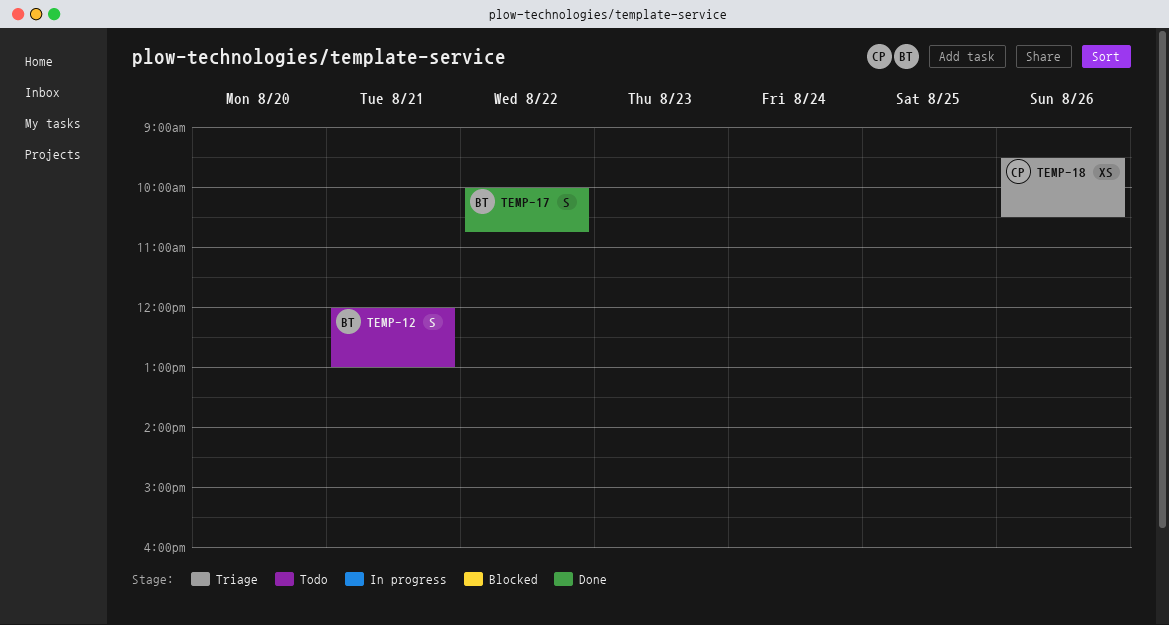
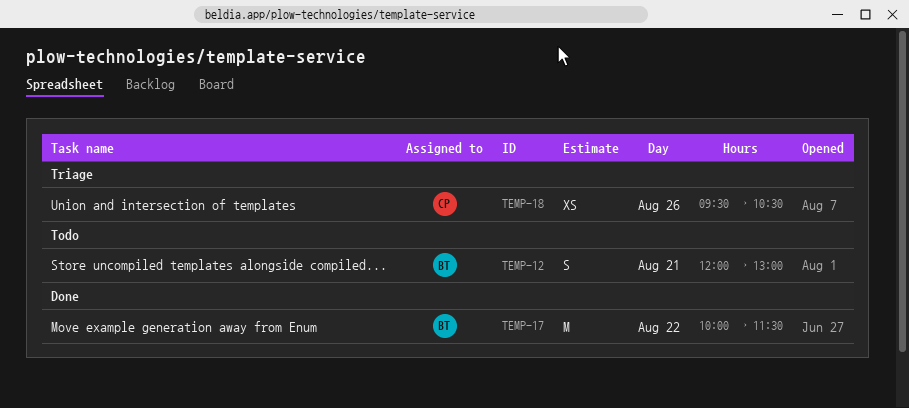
TEMP-17, estimate: S -> M
TEMP-17, ends: 10:45 -> 11:30

